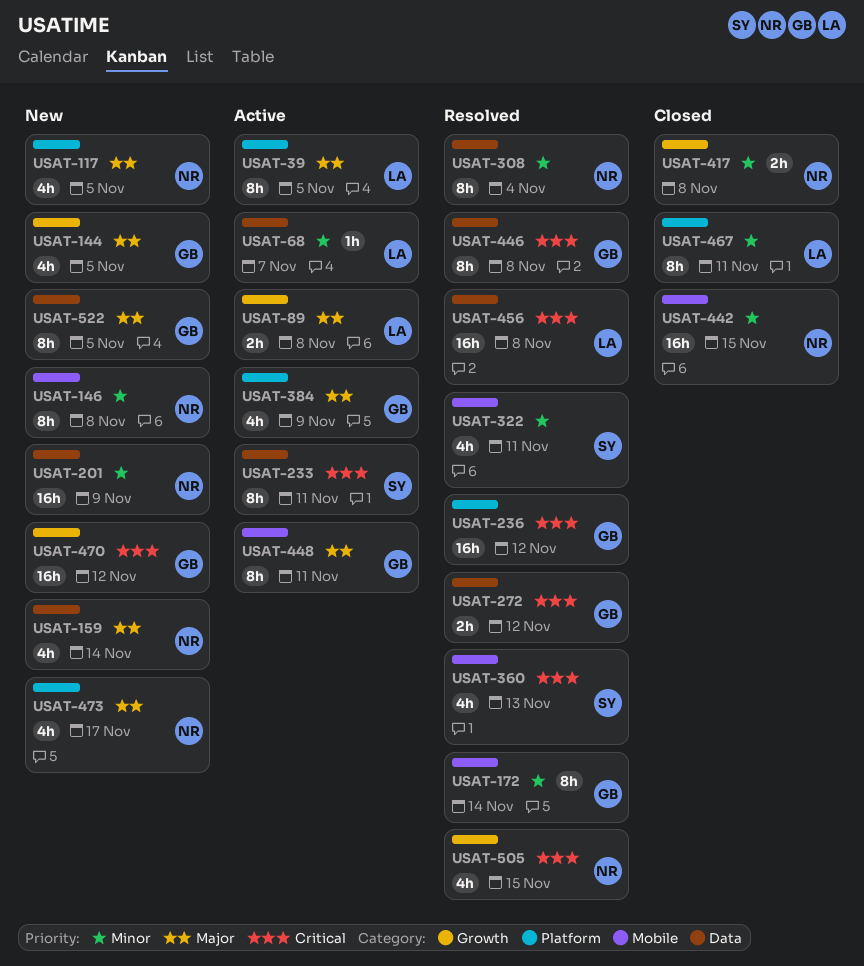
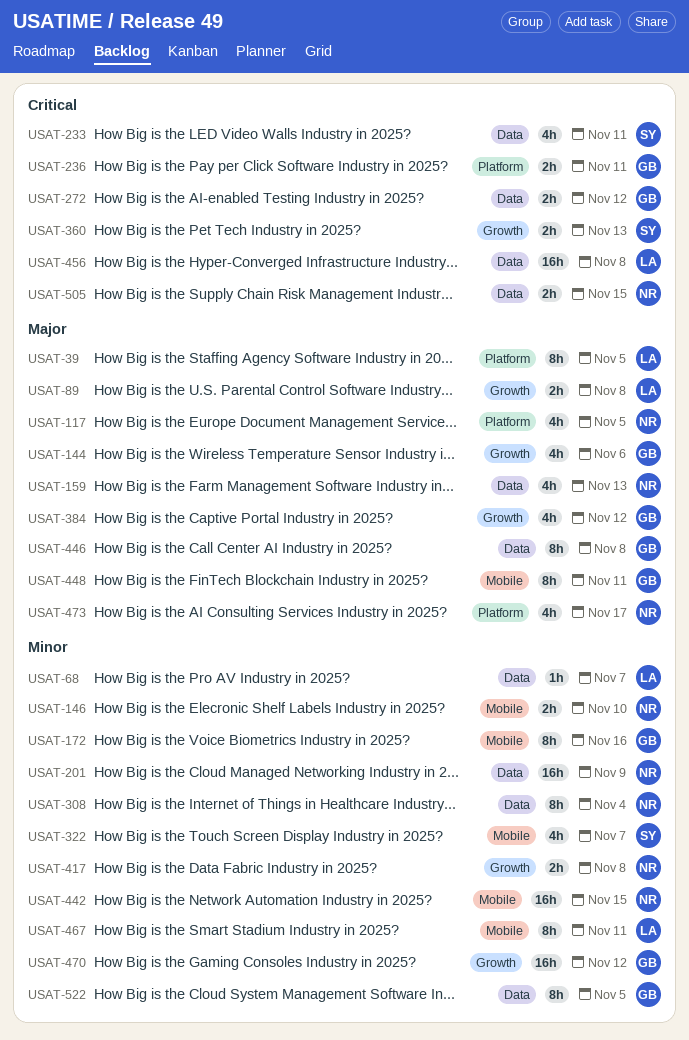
USAT-144, due: Nov 5 -> Nov 6
USAT-146, estimate: 8h -> 2h
USAT-146, due: Nov 8 -> Nov 10
USAT-159, due: Nov 14 -> Nov 13
USAT-172, due: Nov 14 -> Nov 16
USAT-233, estimate: 8h -> 4h
USAT-236, estimate: 16h -> 2h
USAT-236, due: Nov 12 -> Nov 11
USAT-322, due: Nov 11 -> Nov 7
USAT-360, label: Mobile -> Growth
USAT-360, estimate: 4h -> 2h
USAT-384, label: Platform -> Growth
USAT-384, due: Nov 9 -> Nov 12
USAT-446, priority: Critical -> Major
USAT-467, label: Platform -> Mobile
USAT-470, priority: Critical -> Minor
USAT-505, label: Growth -> Data
USAT-505, estimate: 4h -> 2h
USAT-522, priority: Major -> Minor

